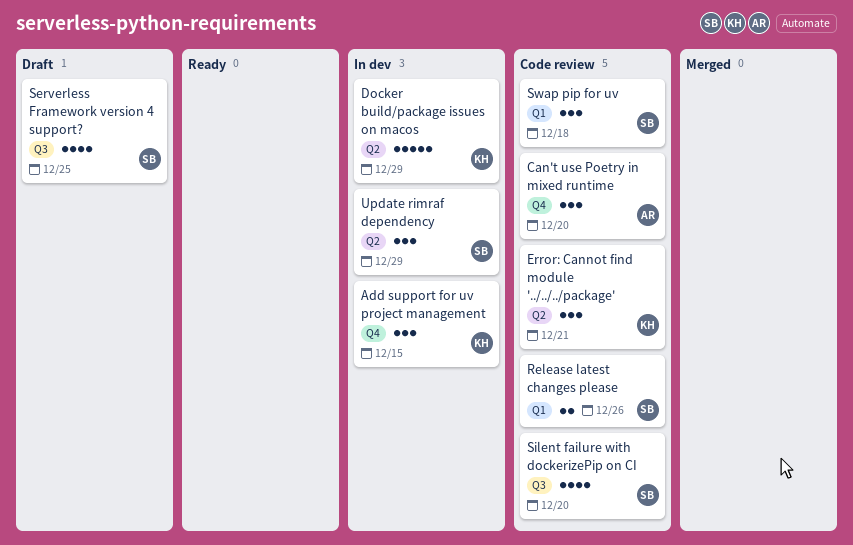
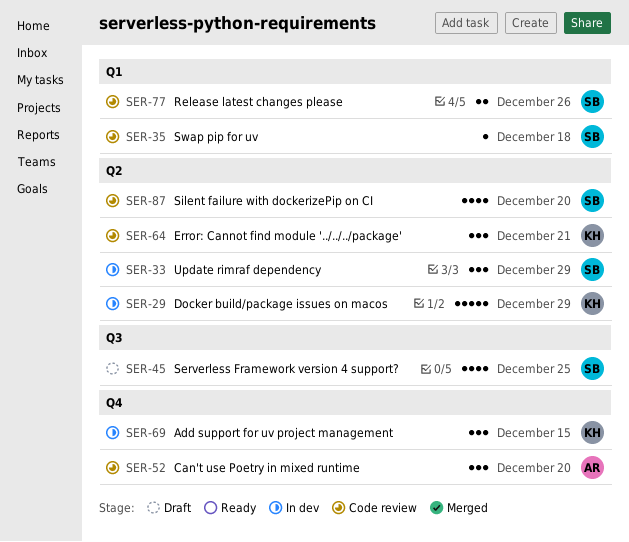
Silent failure with dockerizePip on CI, label: Q3 -> Q2
Swap pip for uv, estimate: 3 -> 1

